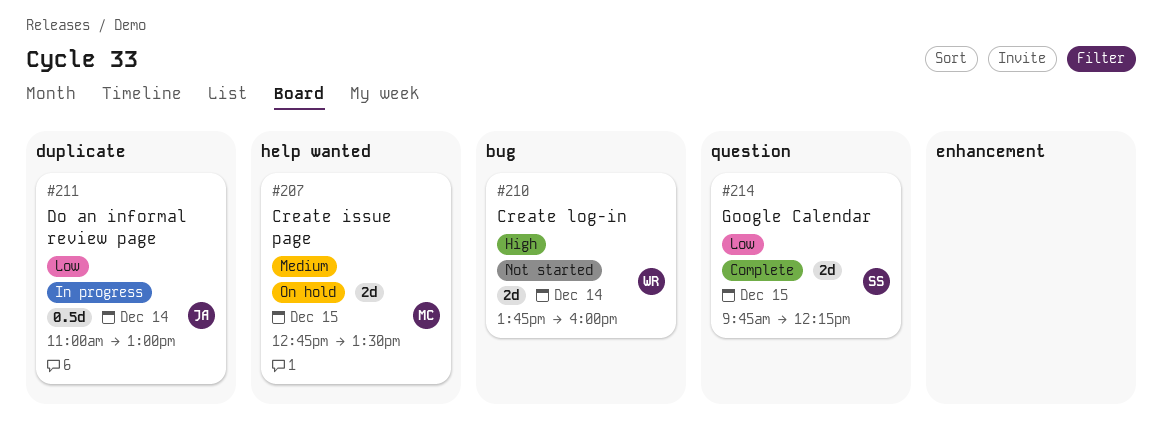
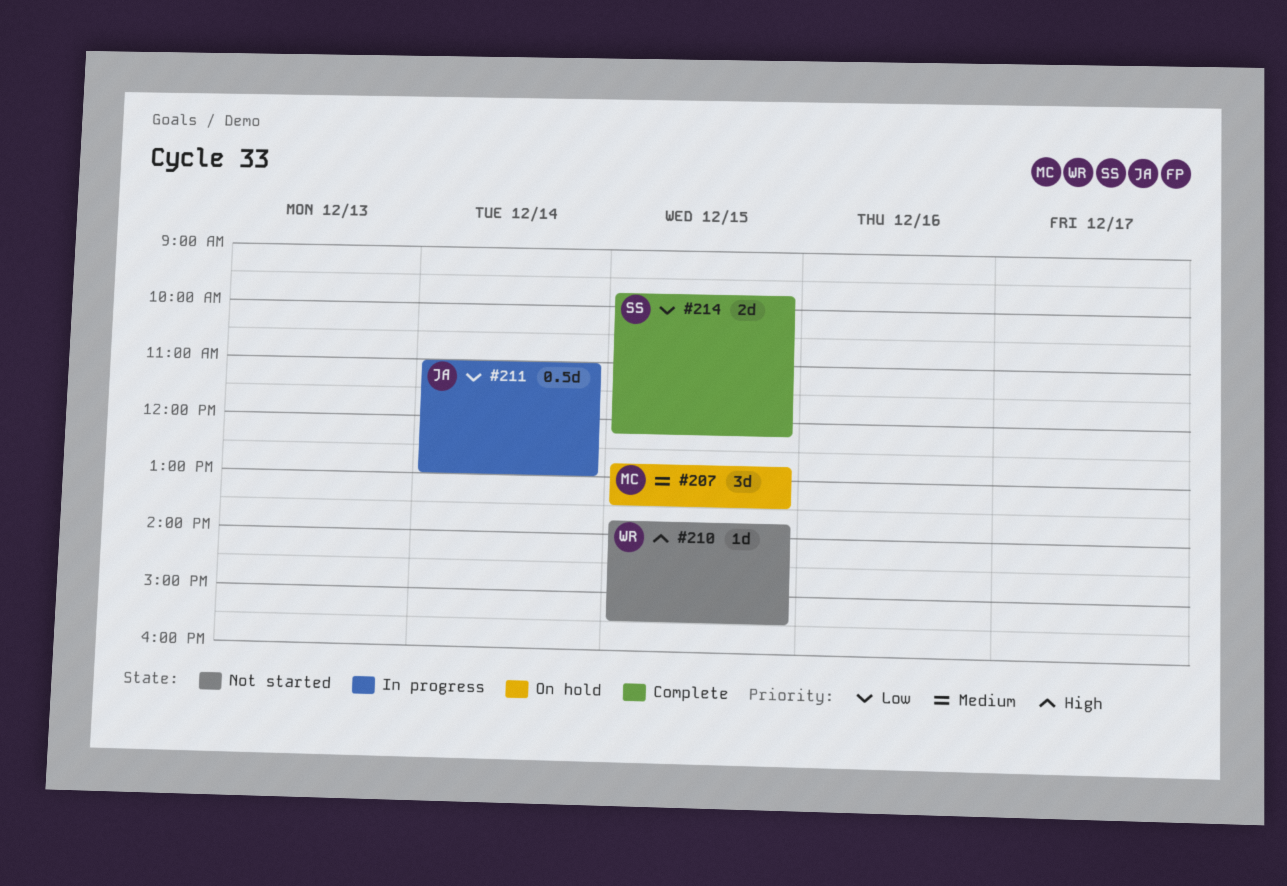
#207, estimate: 2d -> 3d
#210, estimate: 2d -> 1d
#210, day: Dec 14 -> Dec 15
#210, ends: 16:00 -> 15:30

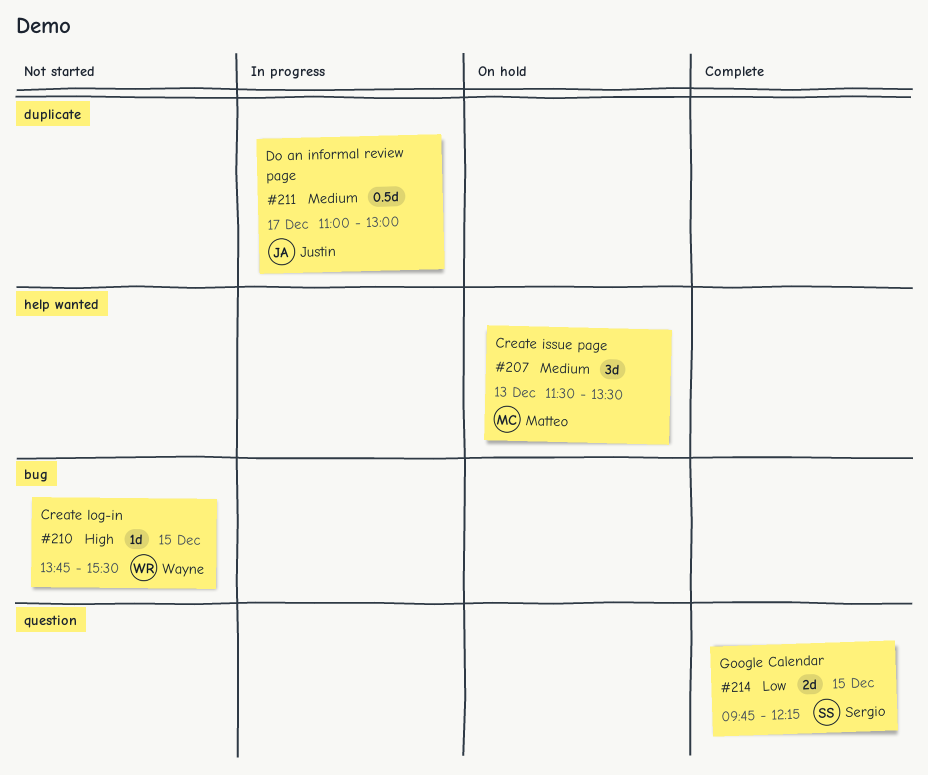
#207, day: Dec 15 -> Dec 13
#207, begins: 12:45 -> 11:30
#211, priority: Low -> Medium
#211, day: Dec 14 -> Dec 17

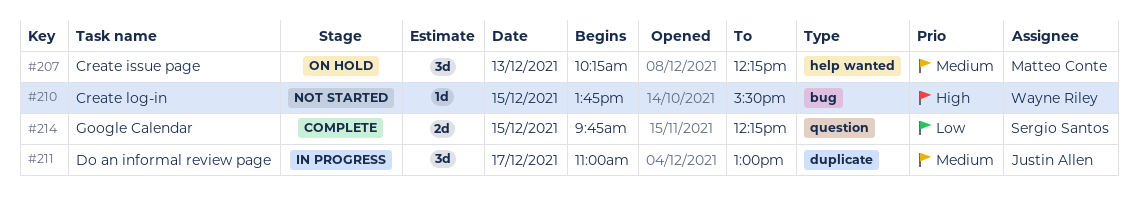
#207, begins: 11:30 -> 10:15
#207, ends: 13:30 -> 12:15
#211, estimate: 0.5d -> 3d

